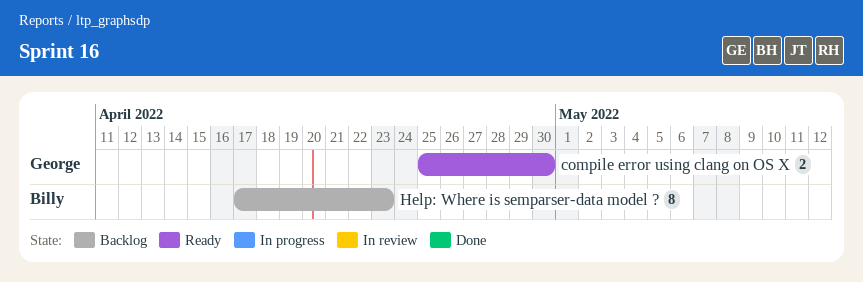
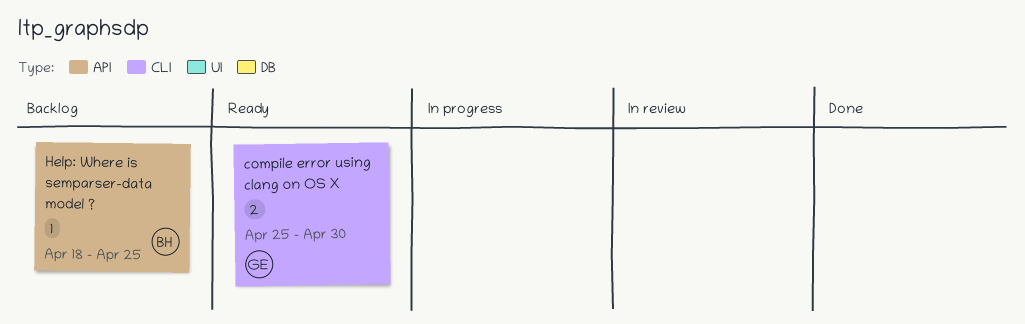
Help: Where is semparser-data model ?, estimate: 8 -> 1
Help: Where is semparser-data model ?, start: Apr 17 -> Apr 18
Help: Where is semparser-data model ?, due: Apr 23 -> Apr 25

